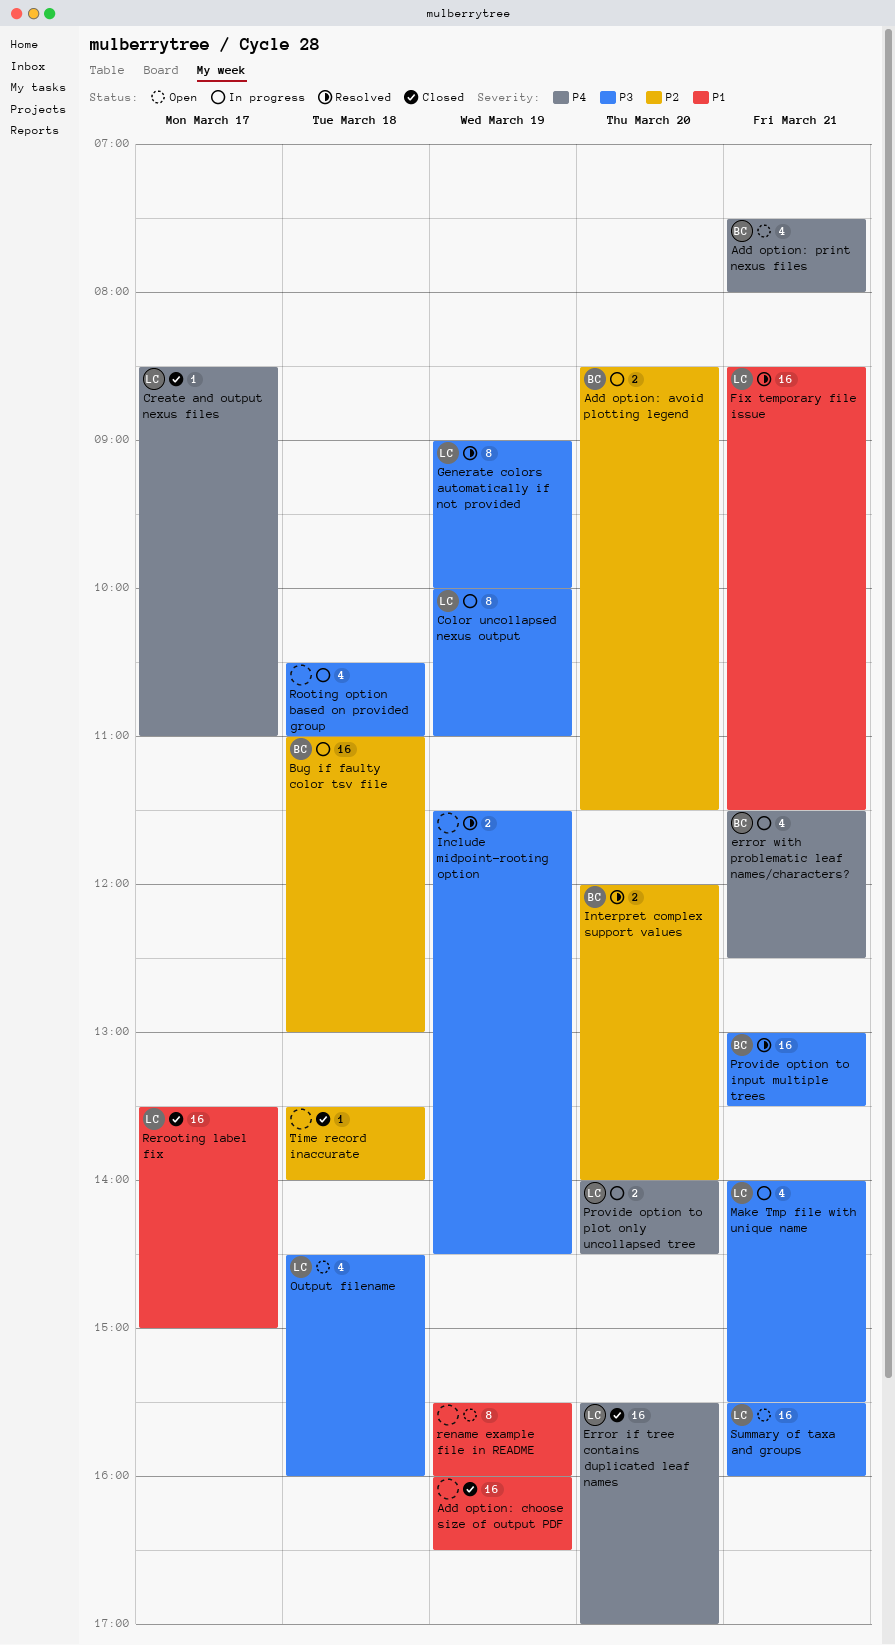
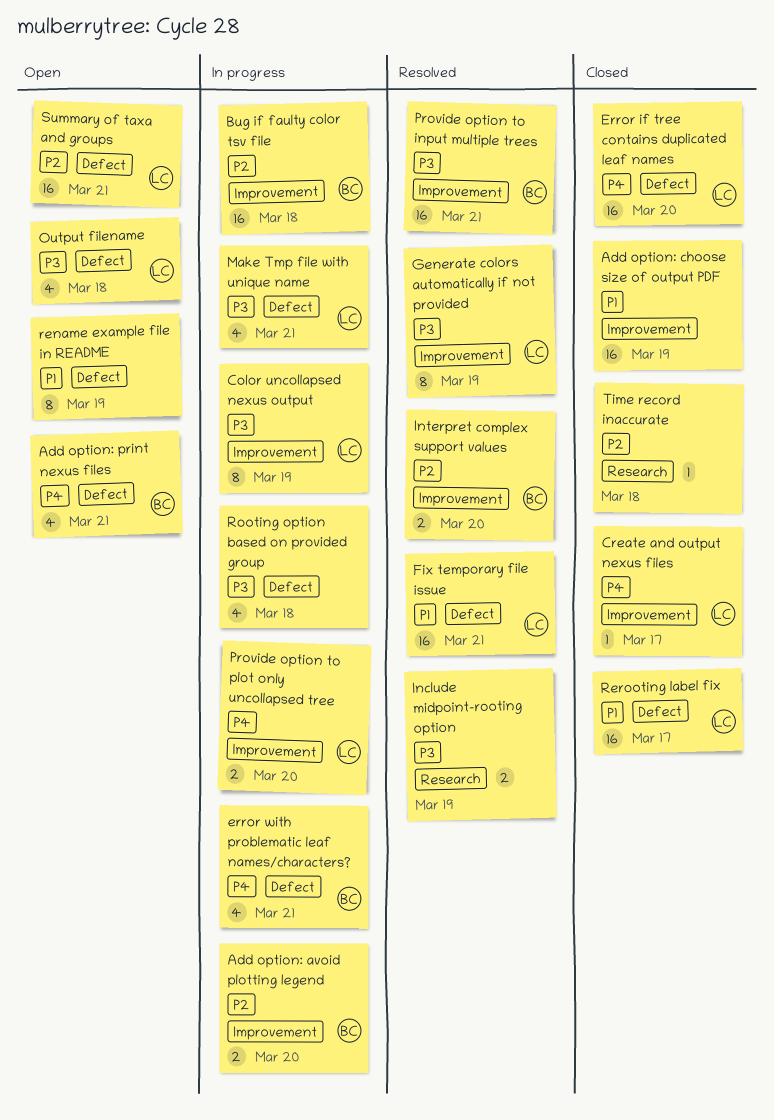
Summary of taxa and groups, priority: P3 -> P2

